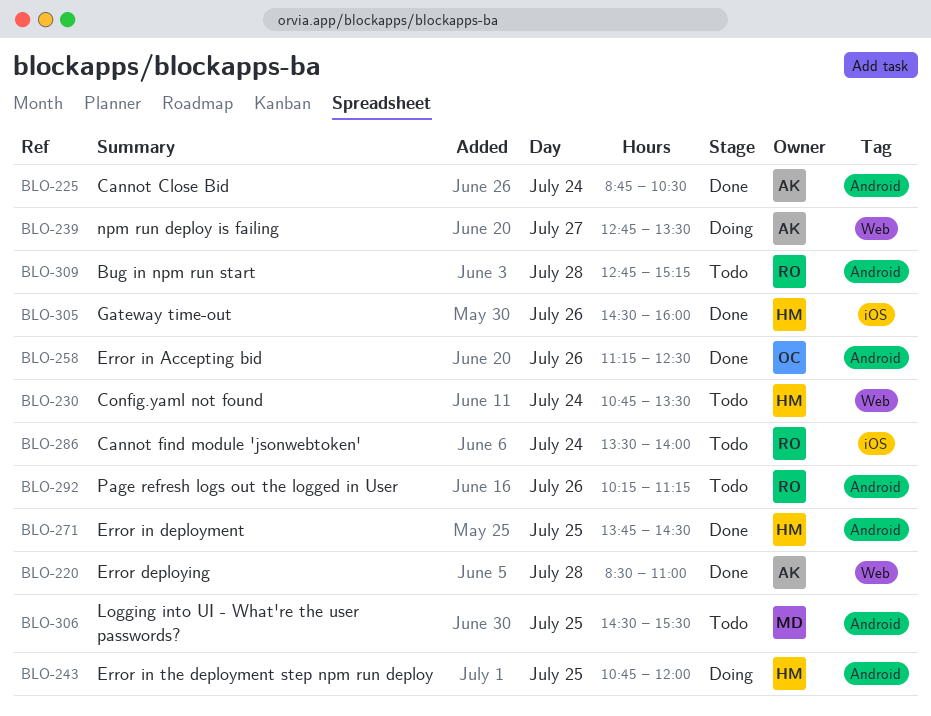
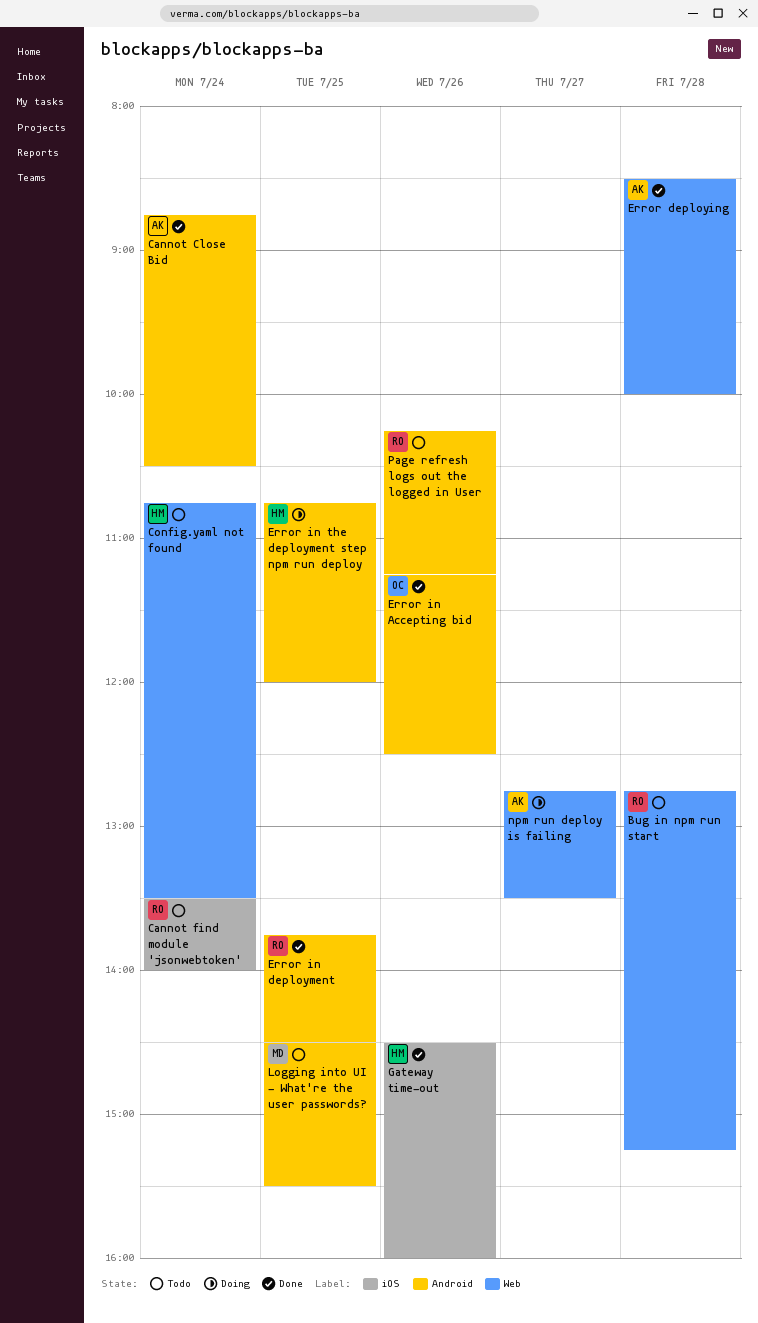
Bug in npm run start, label: Android -> Web
Error deploying, ends: 11:00 -> 10:00
Error in deployment, owner: HM -> RO

